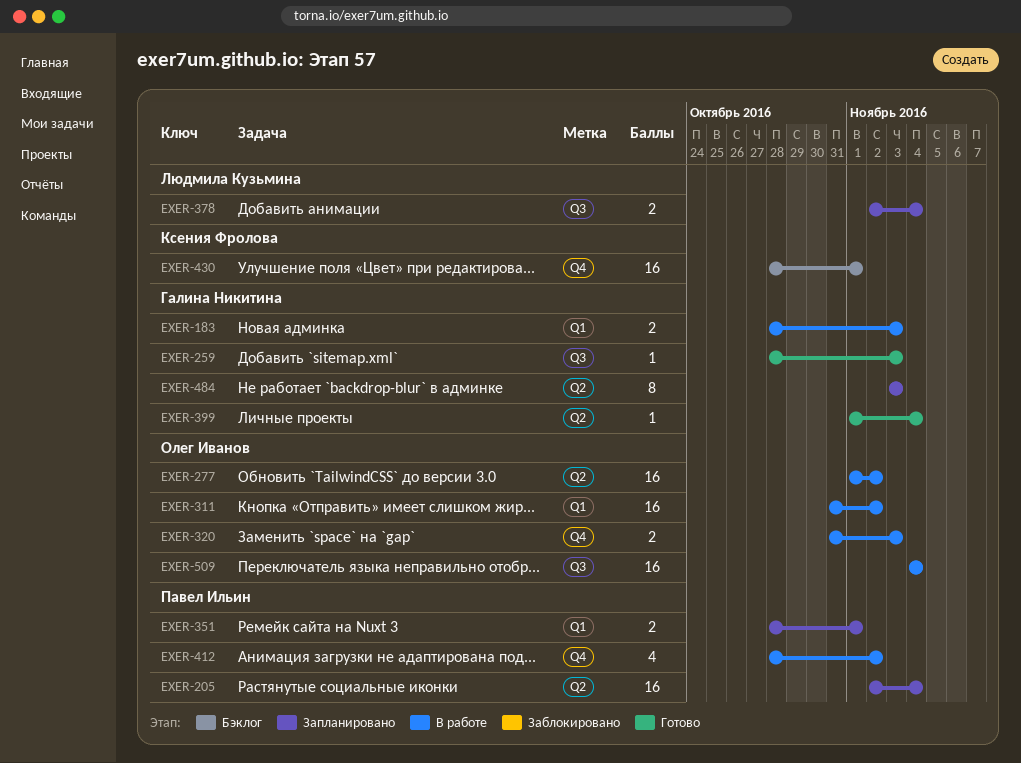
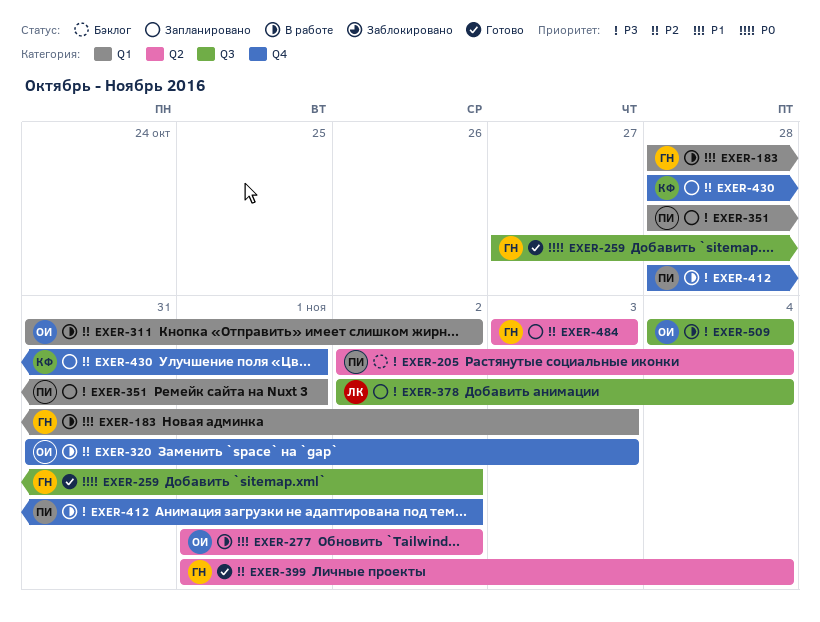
EXER-205, status: Запланировано -> Бэклог
EXER-259, start: Oct 28 -> Oct 27
EXER-259, due: Nov 3 -> Nov 2
EXER-430, status: Бэклог -> Запланировано

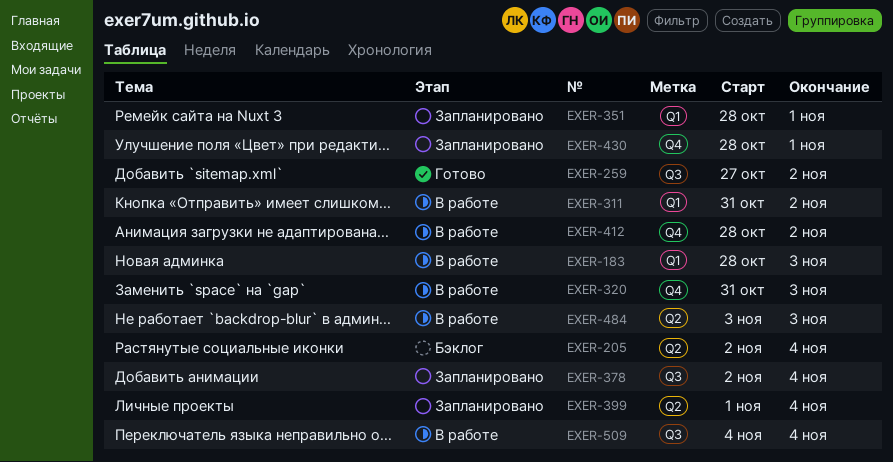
EXER-277: present -> none
EXER-399, status: Готово -> Запланировано
EXER-484, status: Запланировано -> В работе

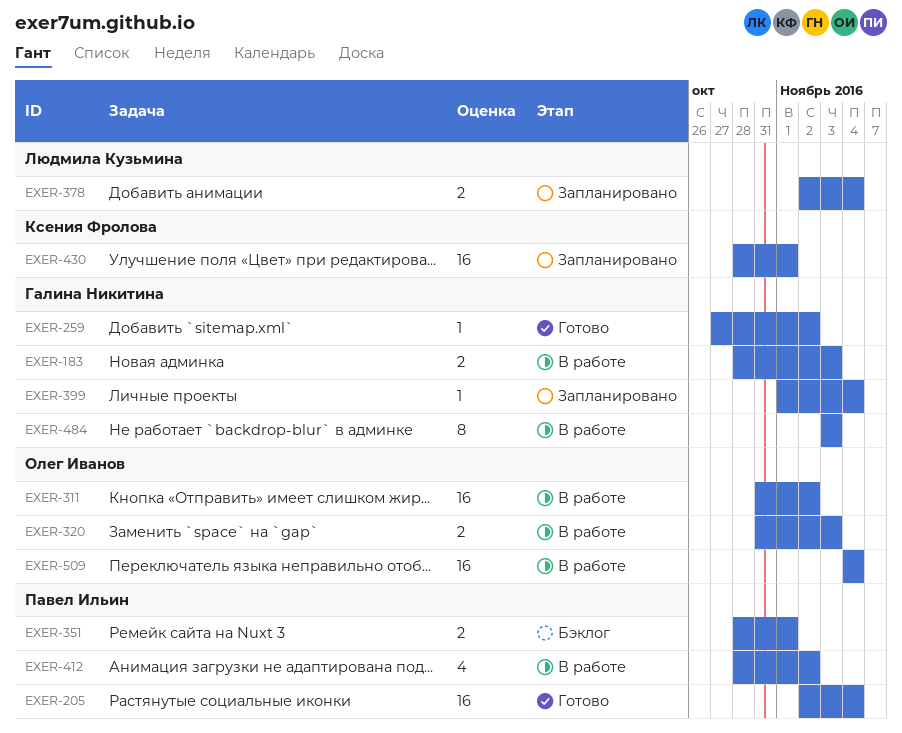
EXER-205, status: Бэклог -> Готово
EXER-351, status: Запланировано -> Бэклог

